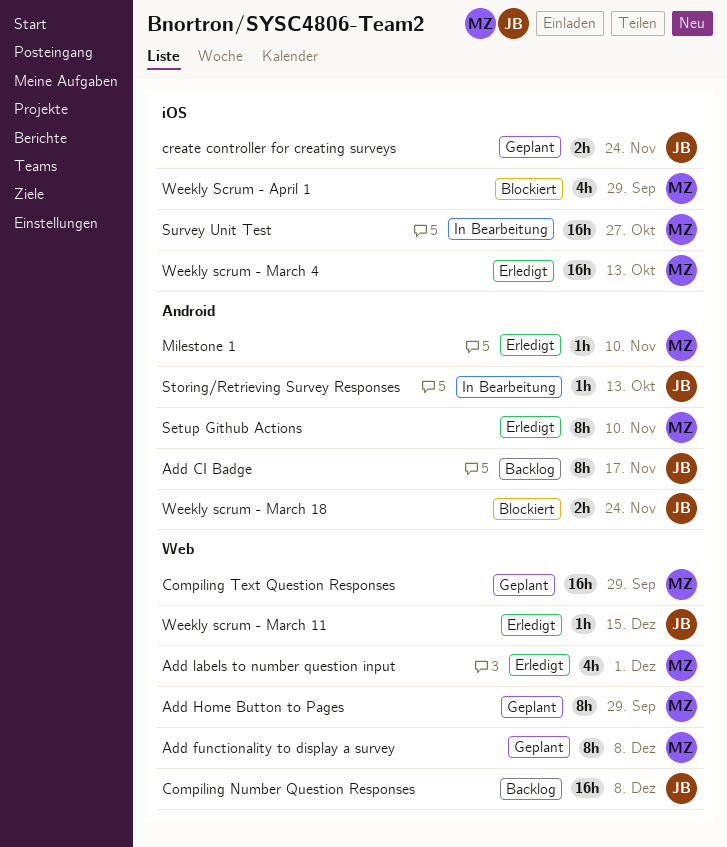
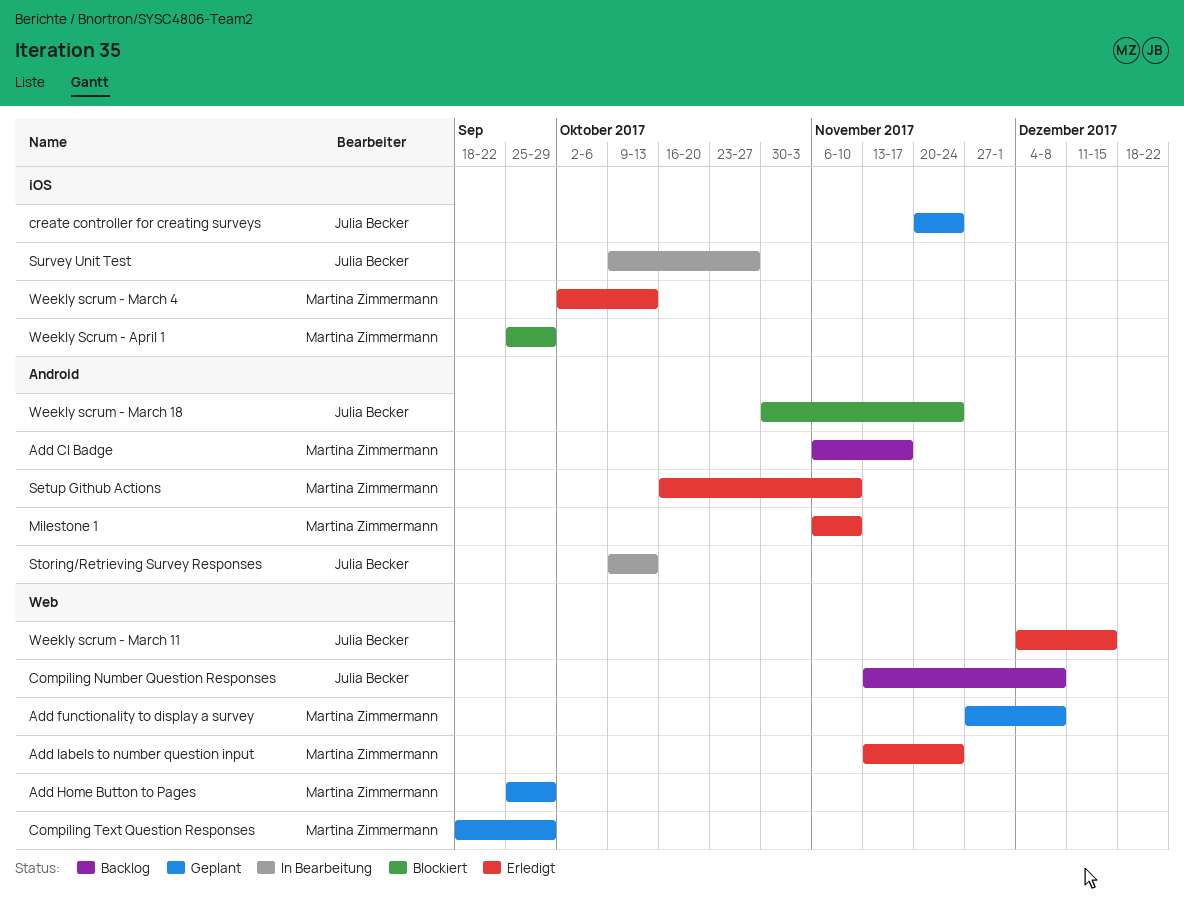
Add CI Badge, owner: Julia Becker -> Martina Zimmermann
Add labels to number question input, due: Dec 1 -> Nov 24
Survey Unit Test, owner: Martina Zimmermann -> Julia Becker

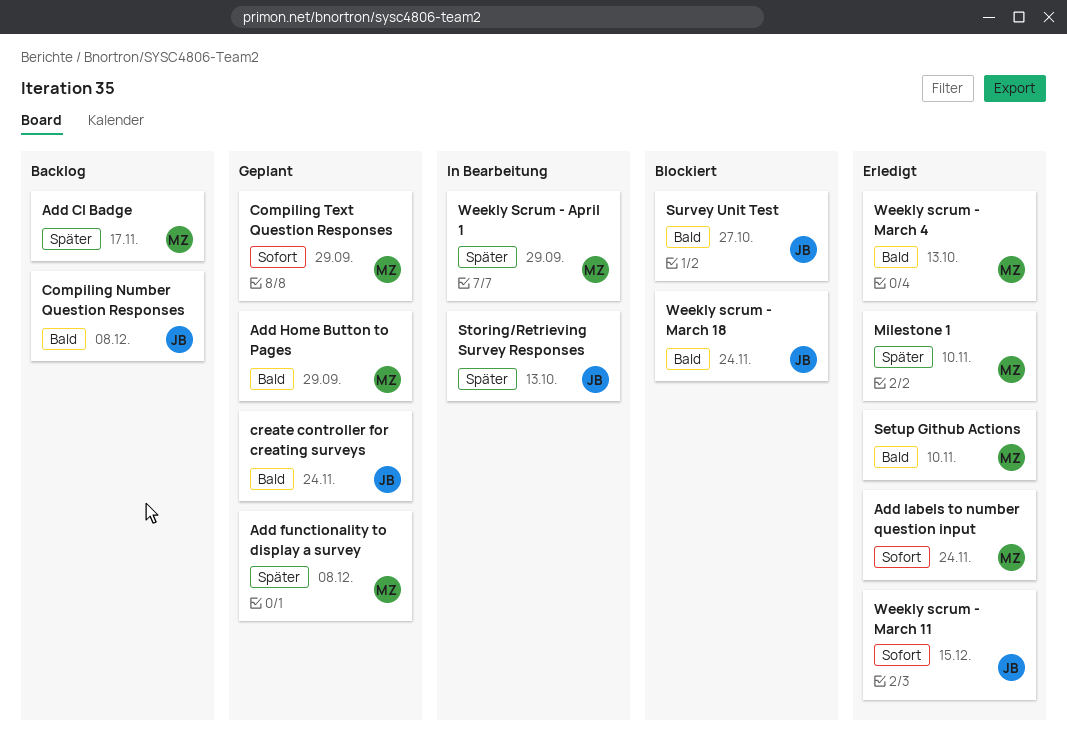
Survey Unit Test, status: In Bearbeitung -> Blockiert
Weekly Scrum - April 1, status: Blockiert -> In Bearbeitung

